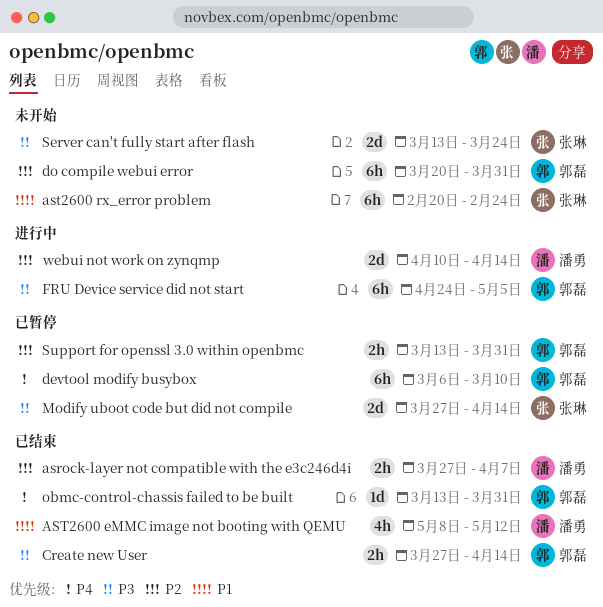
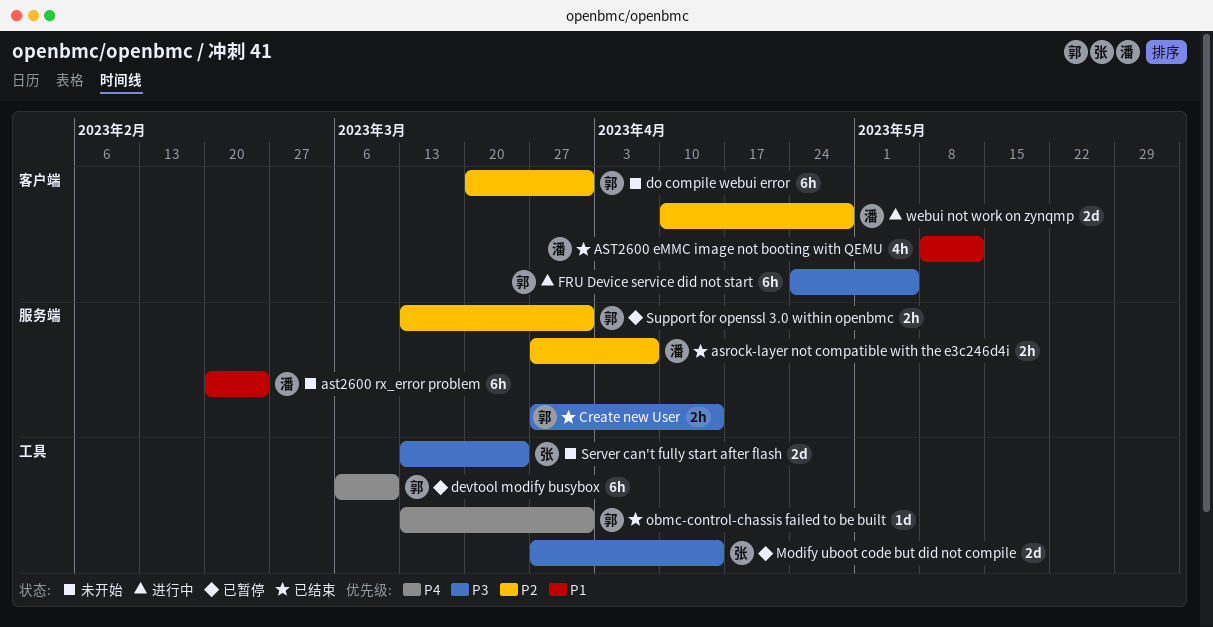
ast2600 rx_error problem, owner: 张琳 -> 潘勇
webui not work on zynqmp, due: Apr 14 -> Apr 28

